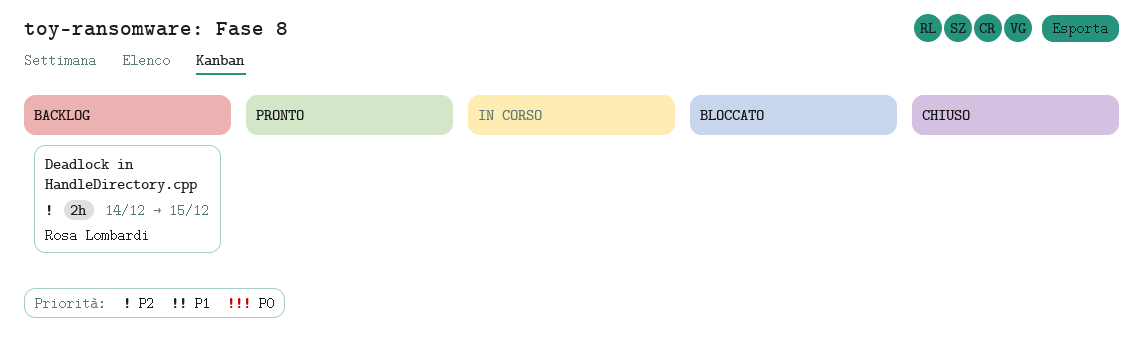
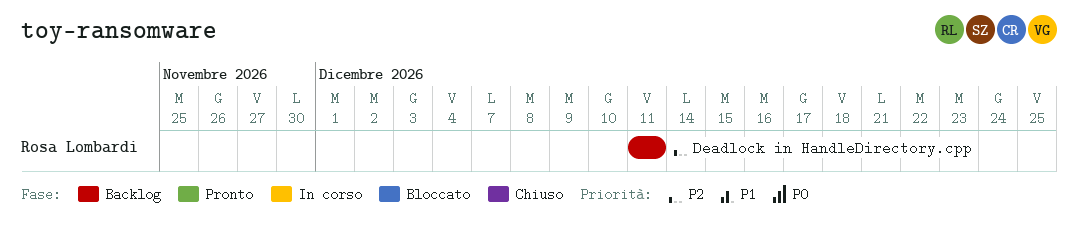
Deadlock in HandleDirectory.cpp, start: Dec 14 -> Dec 11
Deadlock in HandleDirectory.cpp, due: Dec 15 -> Dec 11

